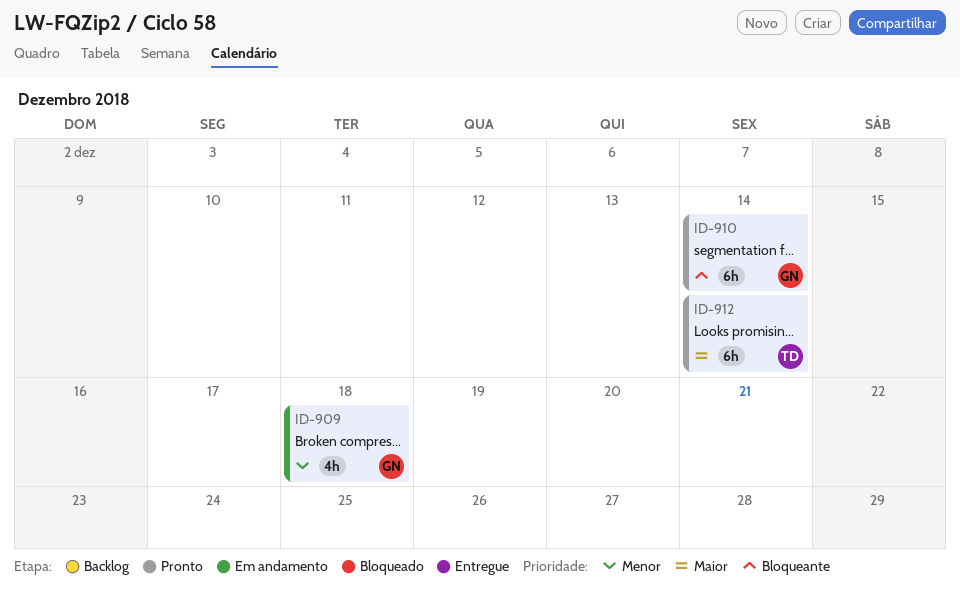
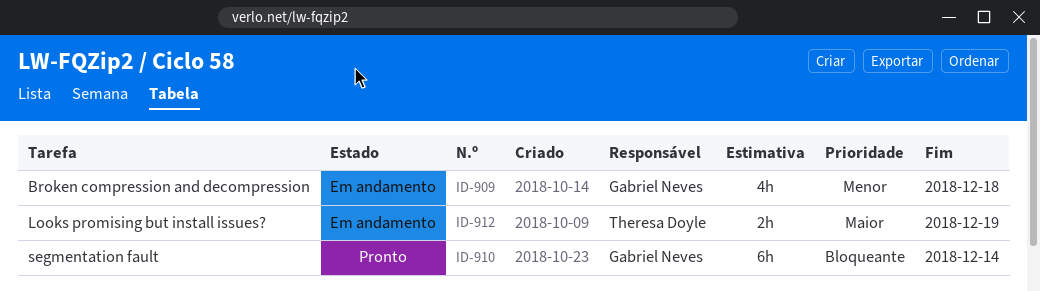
ID-912, status: Pronto -> Em andamento
ID-912, estimate: 6h -> 2h
ID-912, due: Dec 14 -> Dec 19

